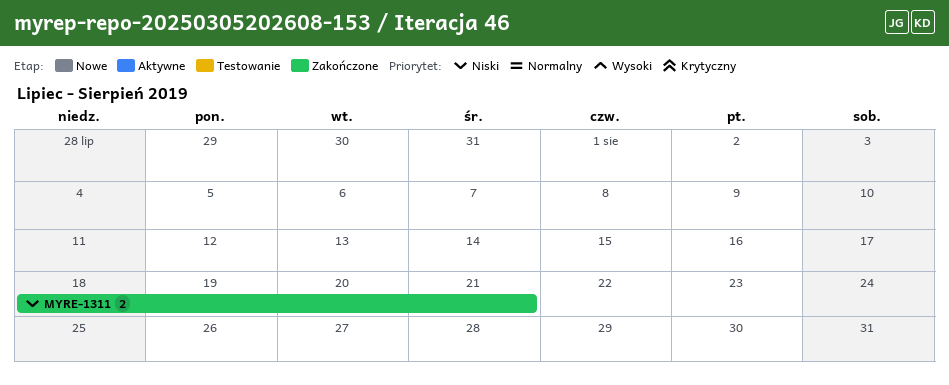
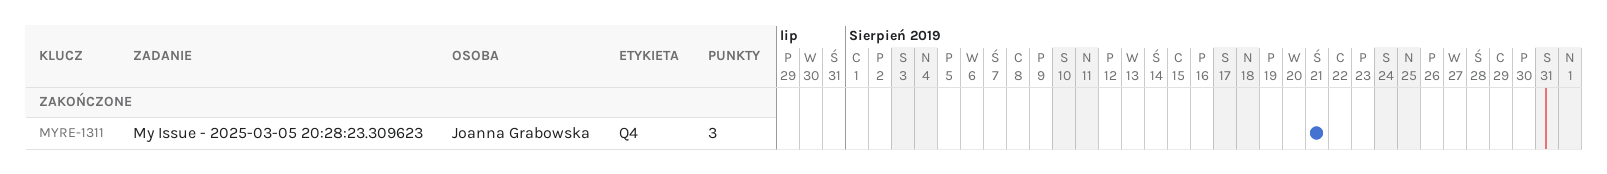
MYRE-1311, estimate: 2 -> 3
MYRE-1311, start: Aug 18 -> Aug 21

